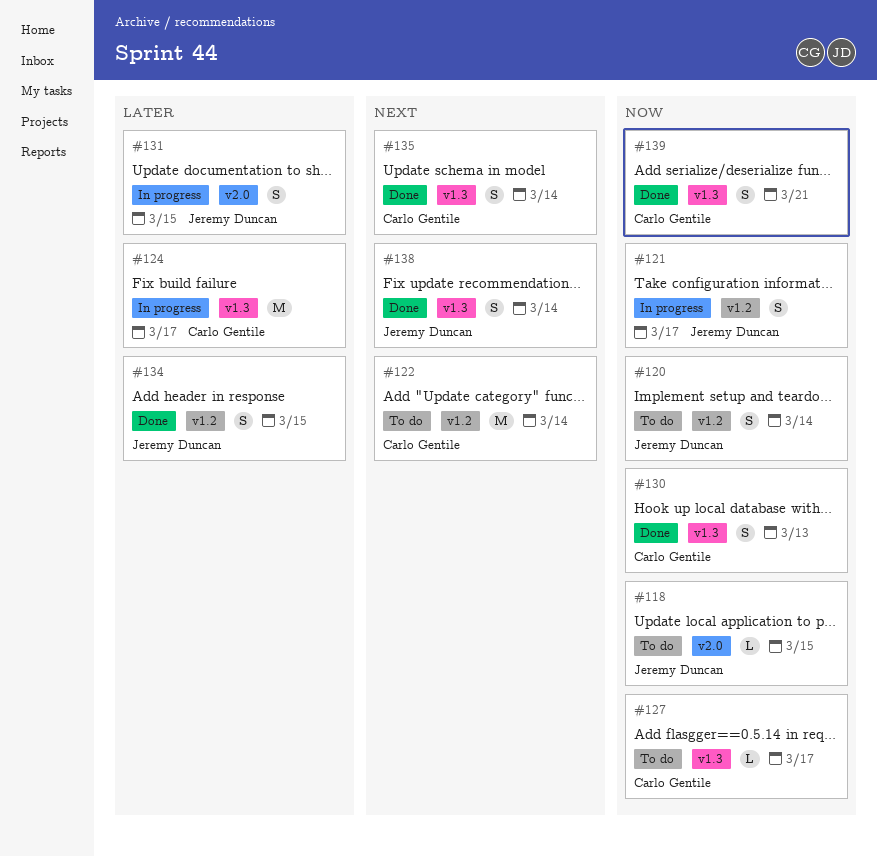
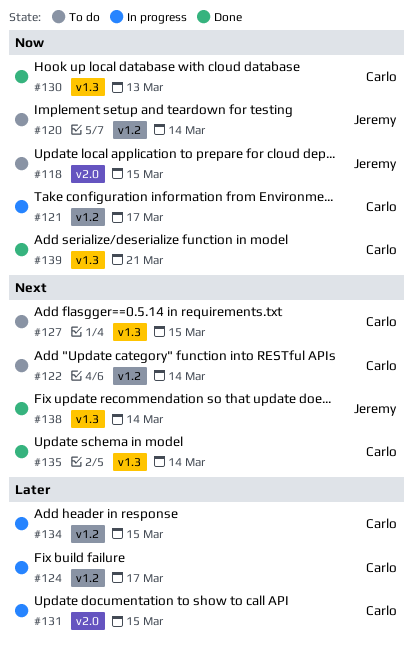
#121, owner: Jeremy Duncan -> Carlo Gentile
#124, label: v1.3 -> v1.2
#127, priority: Now -> Next
#127, due: Mar 17 -> Mar 15
#131, owner: Jeremy Duncan -> Carlo Gentile
#134, status: Done -> In progress
#134, owner: Jeremy Duncan -> Carlo Gentile

